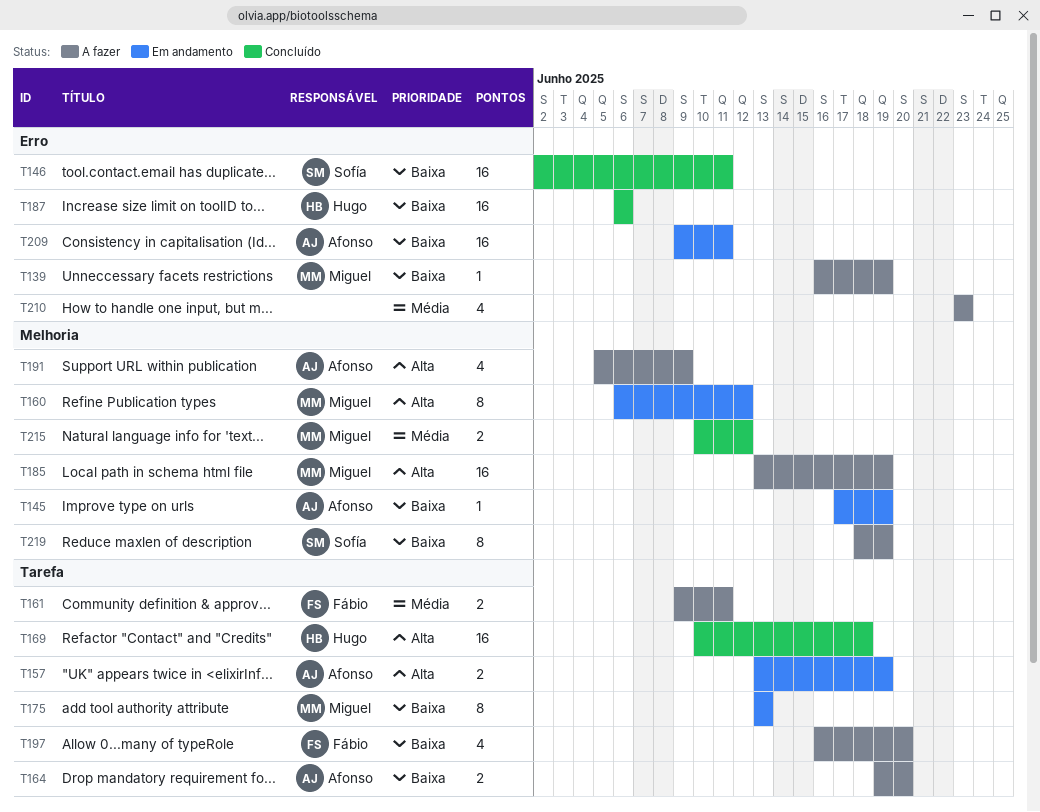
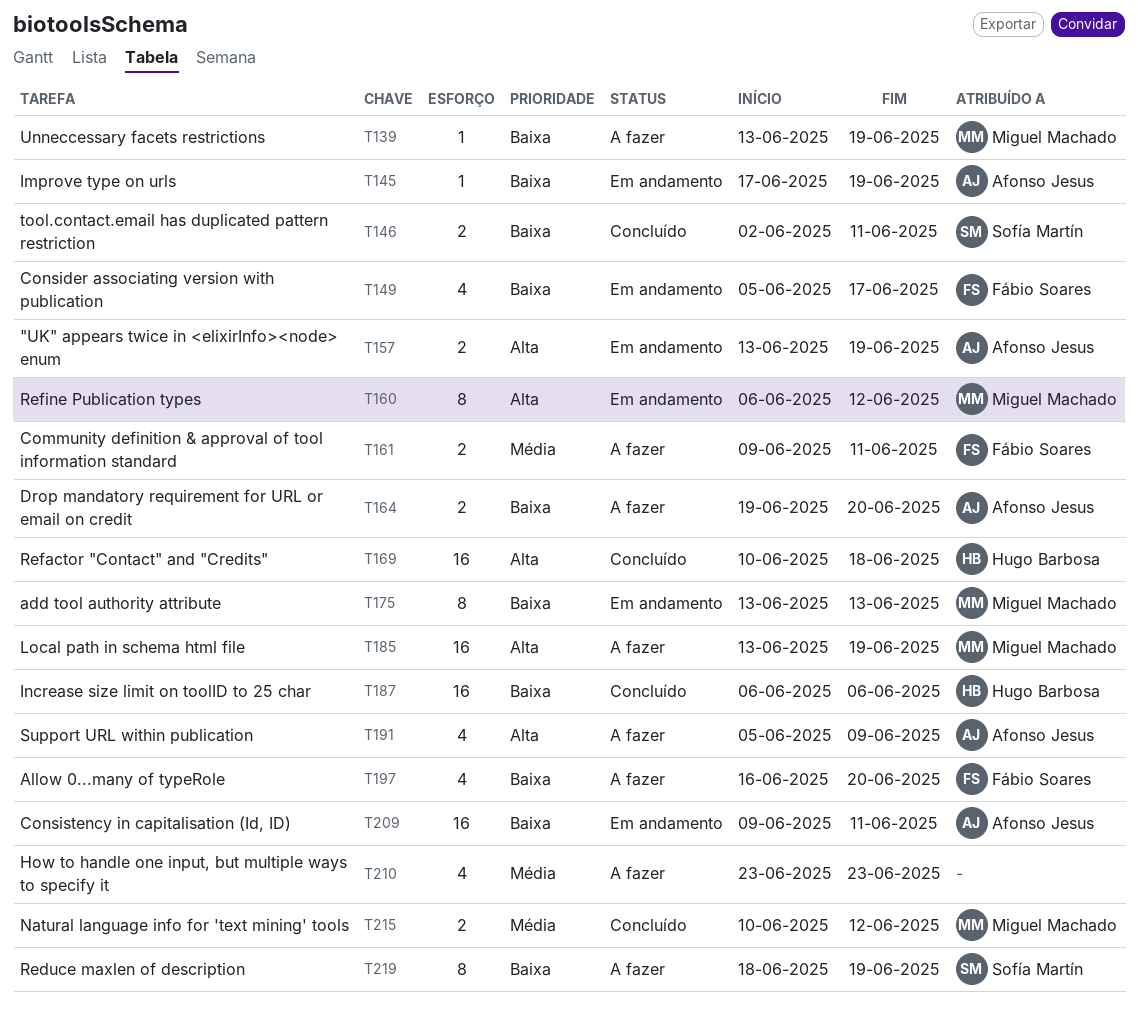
T139, start: Jun 16 -> Jun 13
T146, estimate: 16 -> 2
T149: none -> present

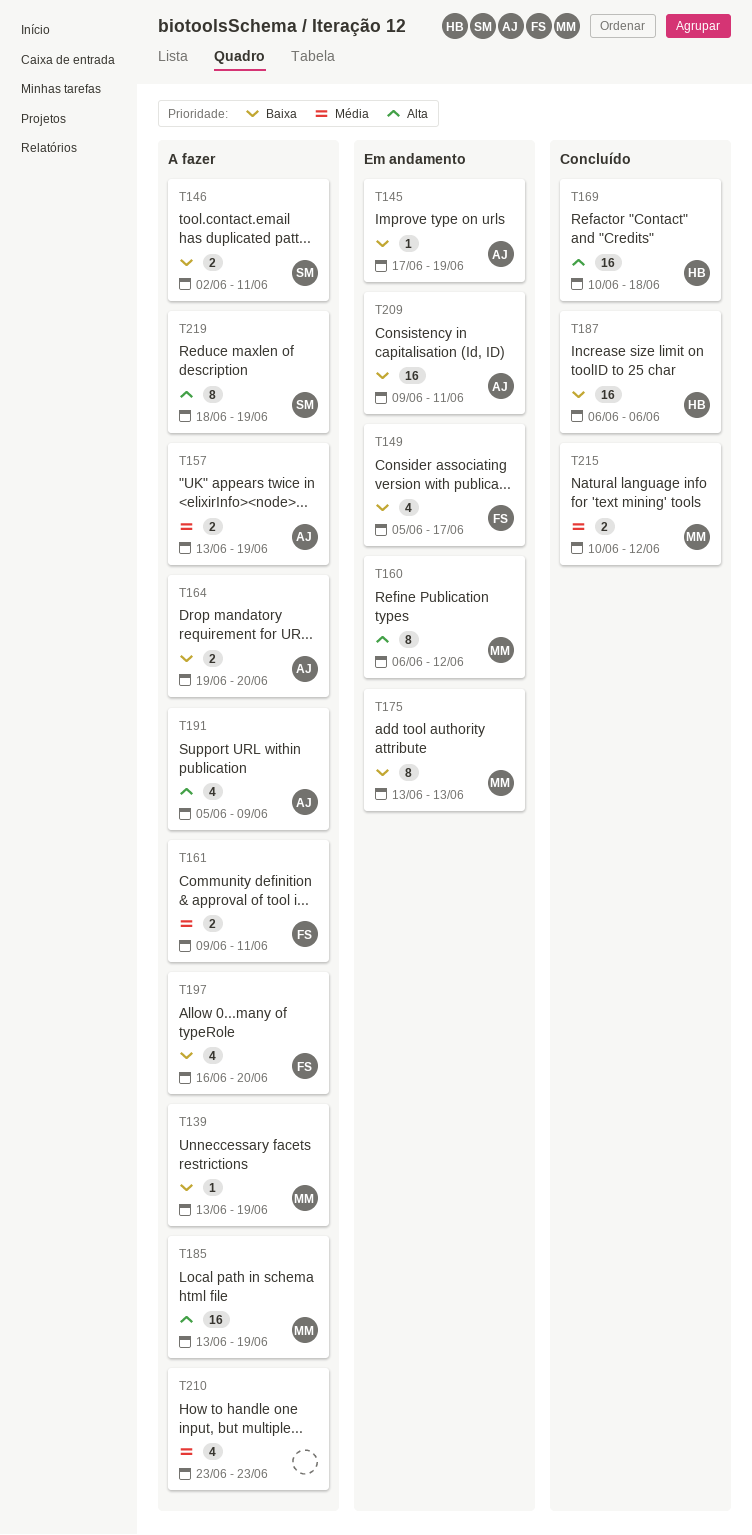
T146, status: Concluído -> A fazer
T157, status: Em andamento -> A fazer
T157, priority: Alta -> Média
T219, priority: Baixa -> Alta

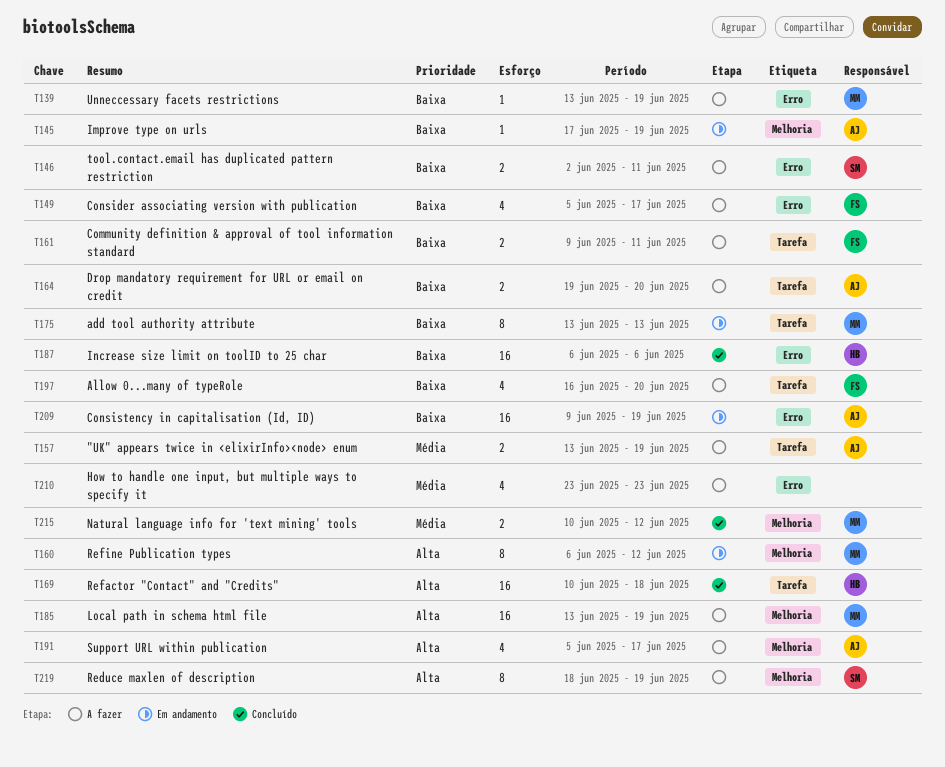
T149, status: Em andamento -> A fazer
T161, priority: Média -> Baixa
T191, due: Jun 9 -> Jun 17
T209, due: Jun 11 -> Jun 19

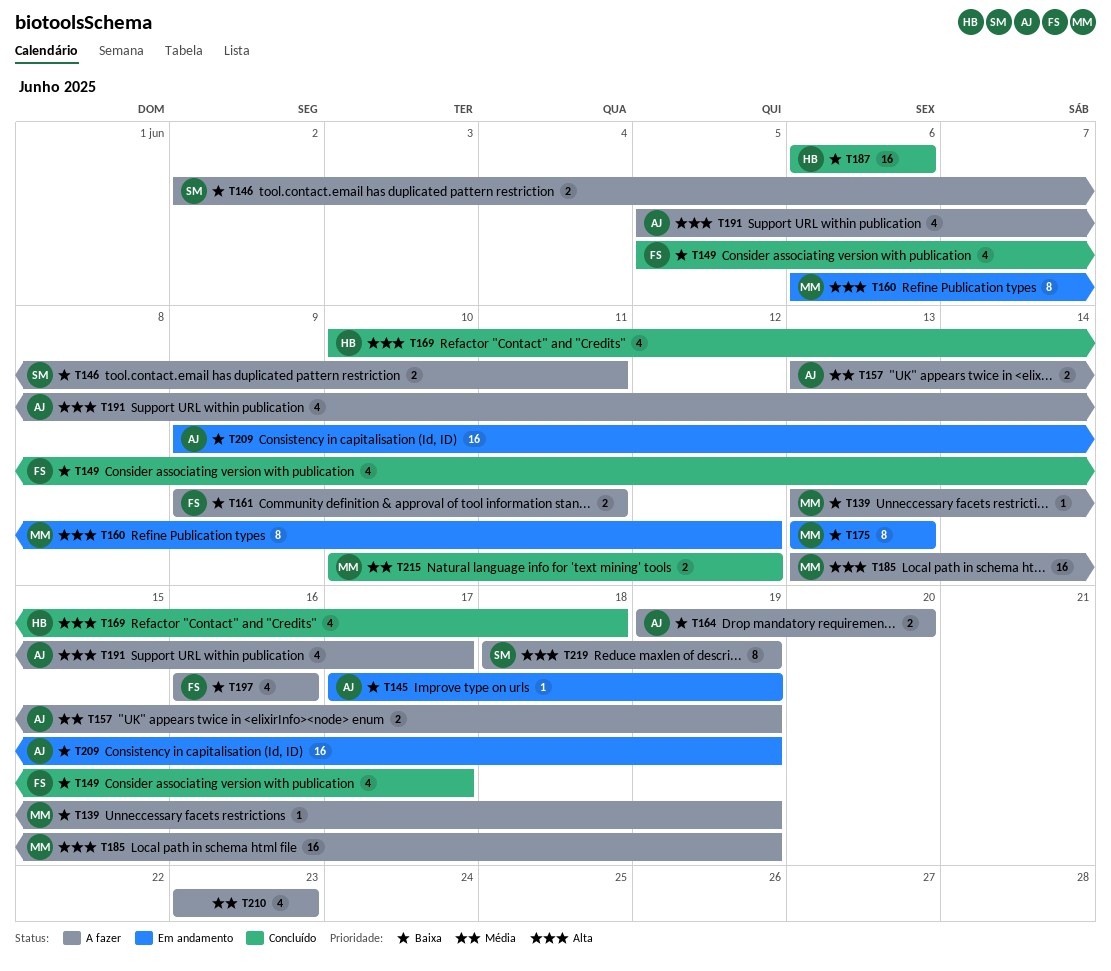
T149, status: A fazer -> Concluído
T169, estimate: 16 -> 4
T197, due: Jun 20 -> Jun 16

